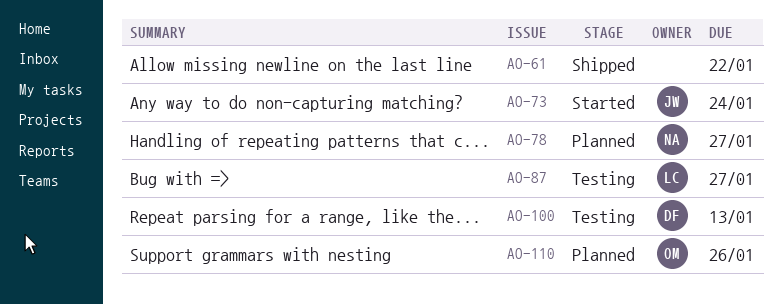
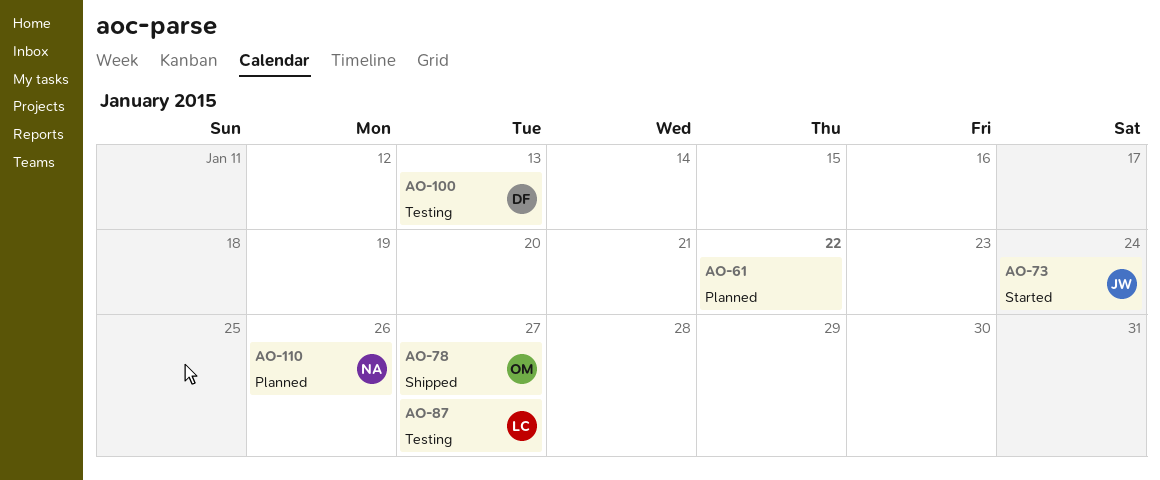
AO-61, status: Shipped -> Planned
AO-78, status: Planned -> Shipped
AO-78, owner: NA -> OM
AO-110, owner: OM -> NA

